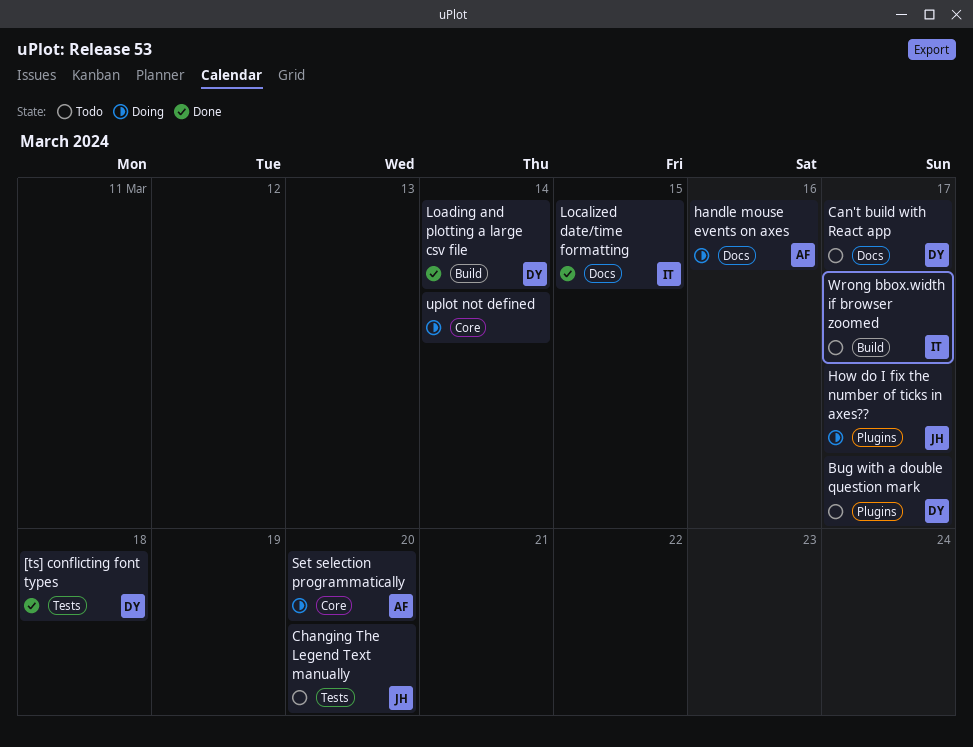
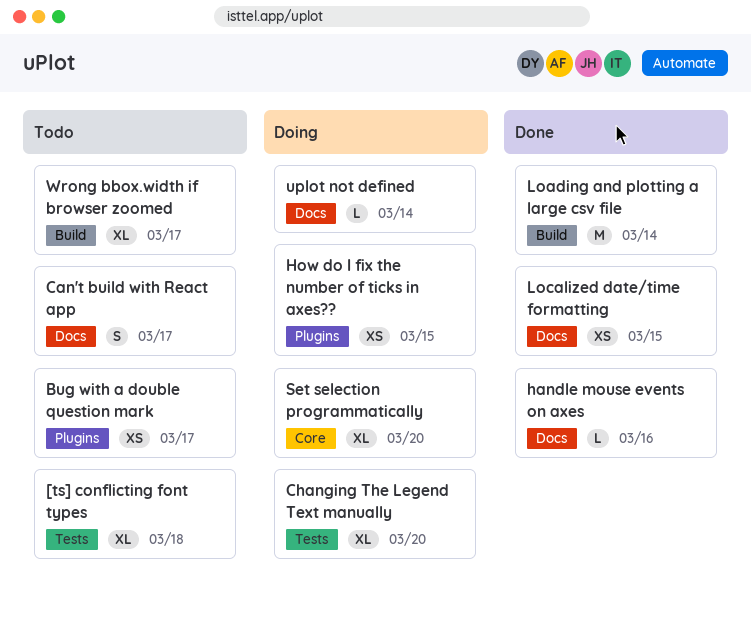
[ts] conflicting font types, status: Done -> Todo
Changing The Legend Text manually, status: Todo -> Doing
handle mouse events on axes, status: Doing -> Done
How do I fix the number of ticks in axes??, due: Mar 17 -> Mar 15
uplot not defined, label: Core -> Docs

